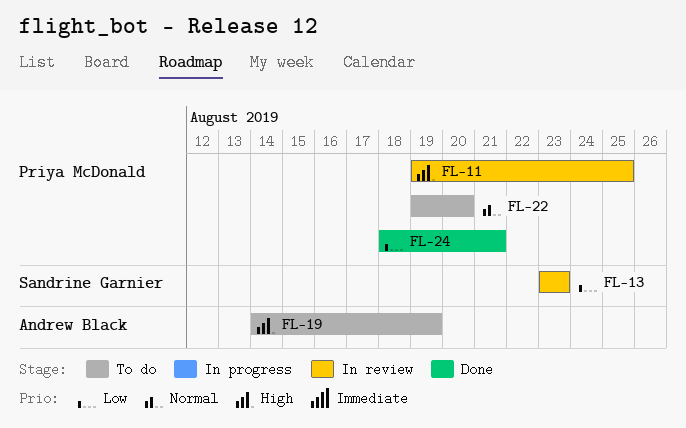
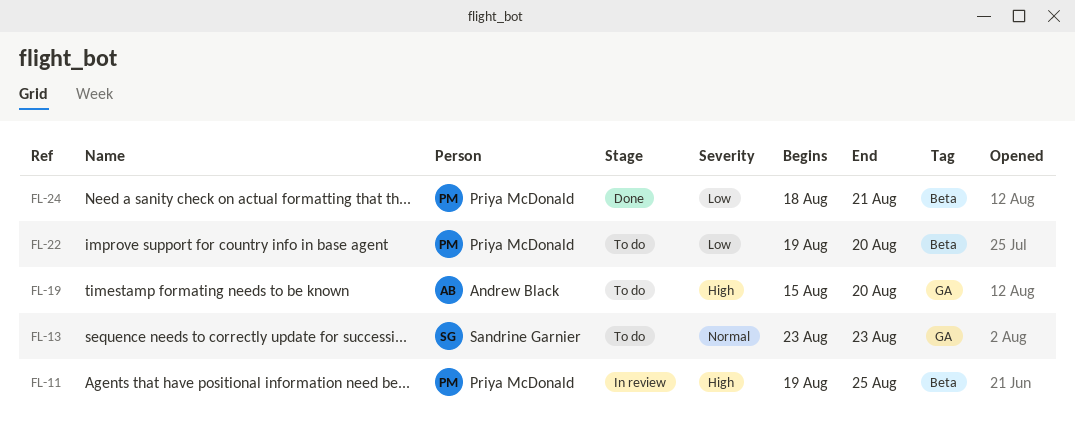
FL-13, status: In review -> To do
FL-13, priority: Low -> Normal
FL-19, start: Aug 14 -> Aug 15
FL-19, due: Aug 19 -> Aug 20
FL-22, priority: Normal -> Low

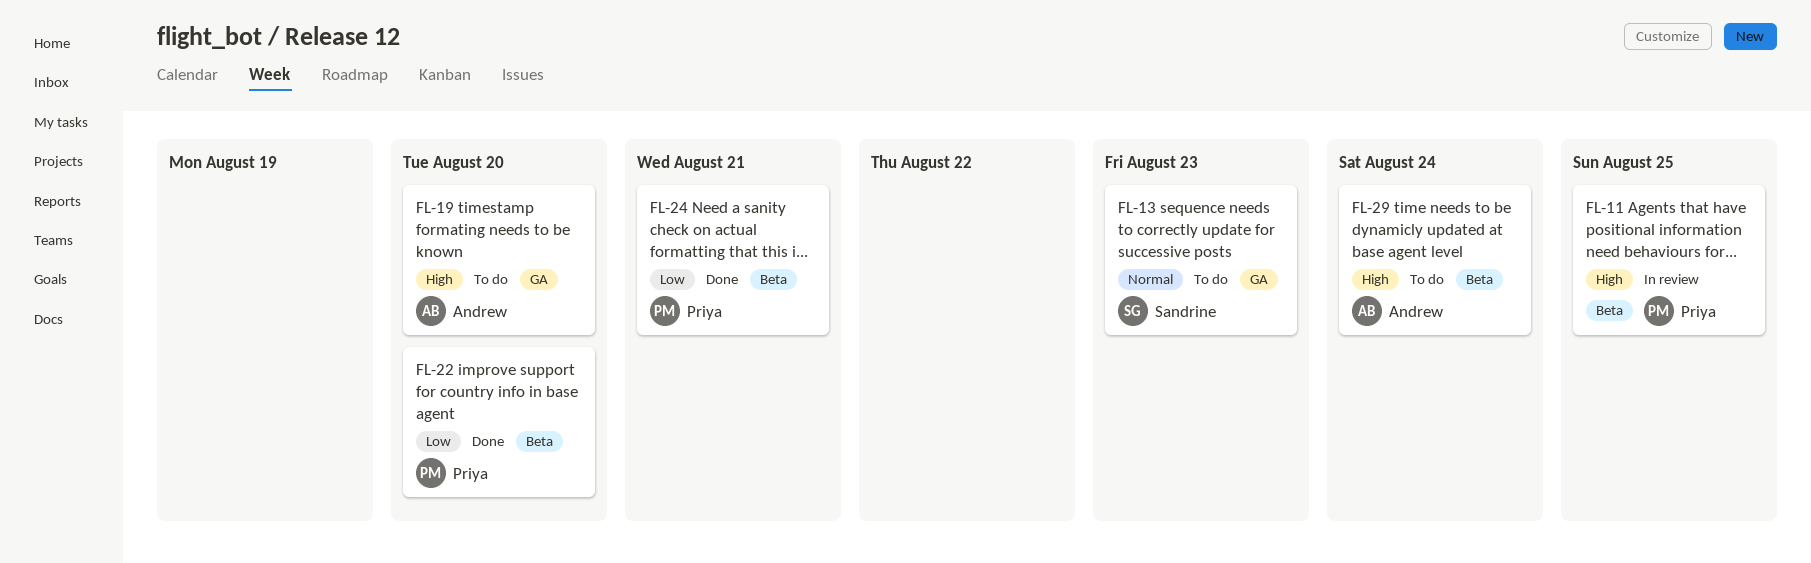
FL-22, status: To do -> Done
FL-29: none -> present

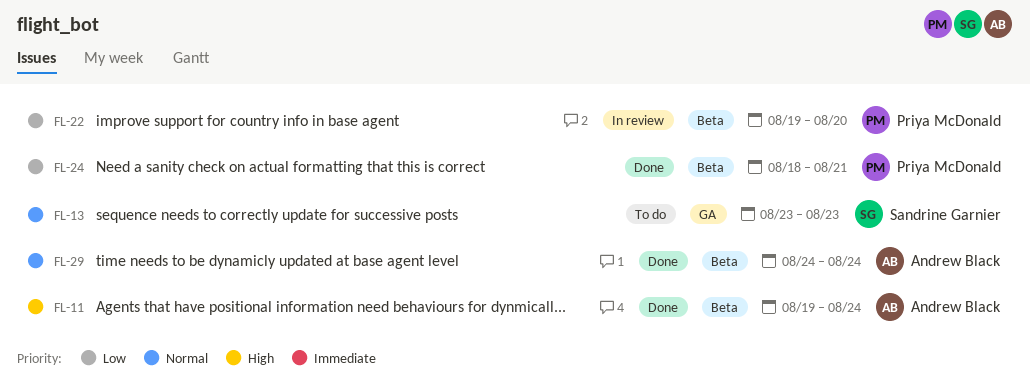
FL-11, status: In review -> Done
FL-11, owner: Priya McDonald -> Andrew Black
FL-11, due: Aug 25 -> Aug 24
FL-19: present -> none
FL-22, status: Done -> In review
FL-29, status: To do -> Done
FL-29, priority: High -> Normal

